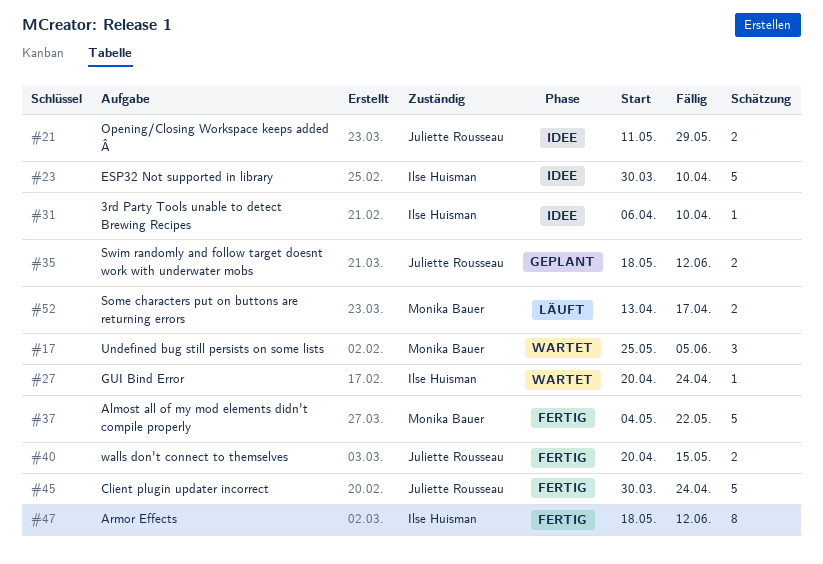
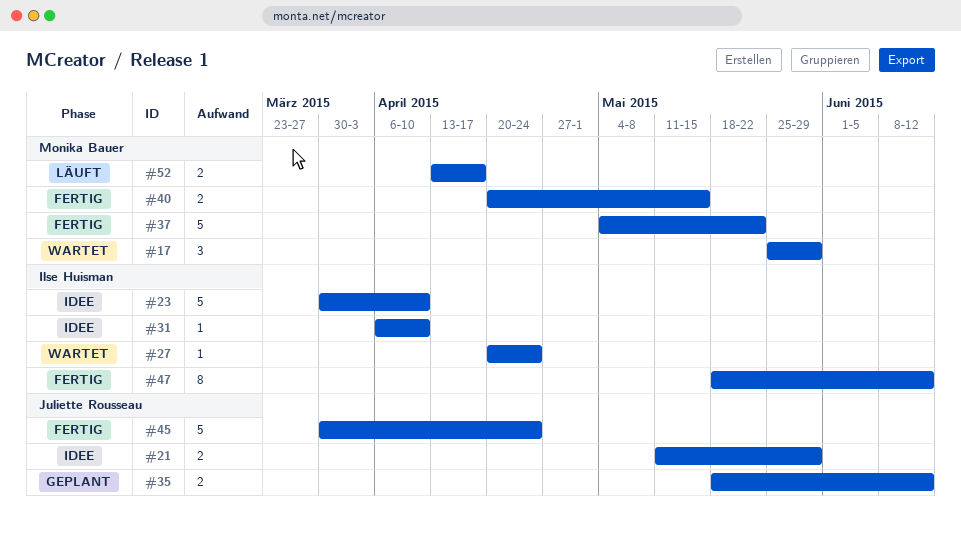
#17, due: Jun 5 -> May 29
#40, owner: Juliette Rousseau -> Monika Bauer

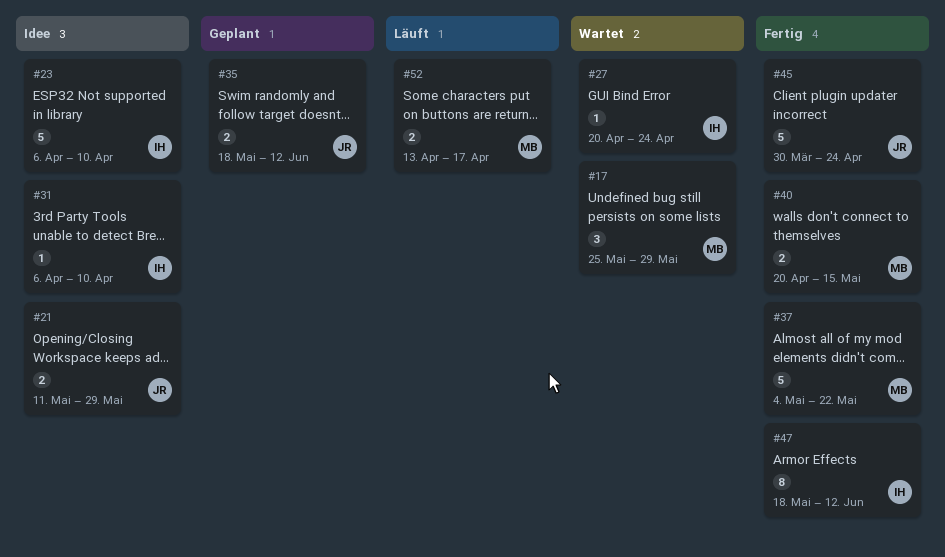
#23, start: Mar 30 -> Apr 6

